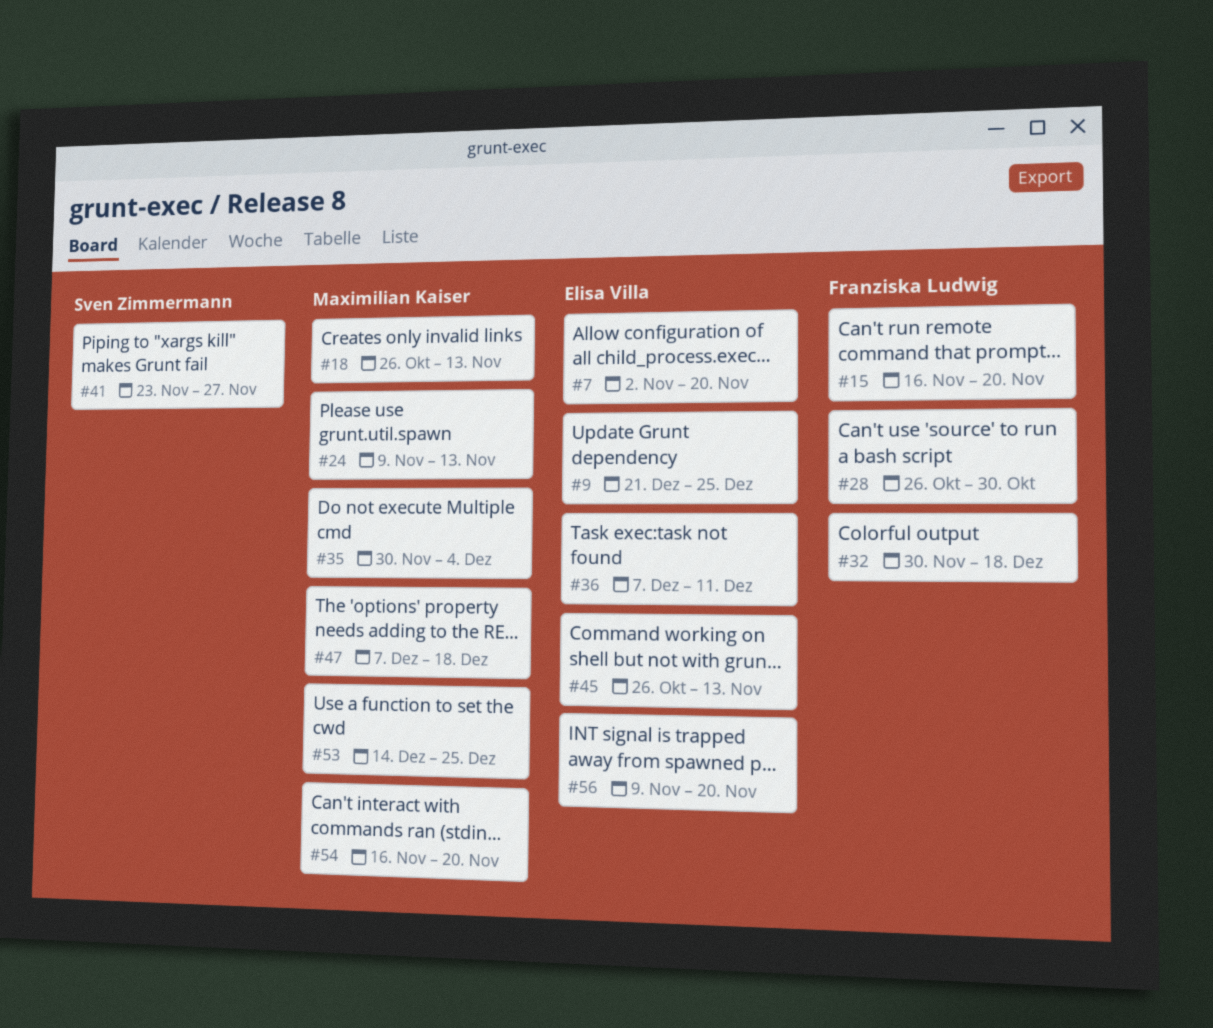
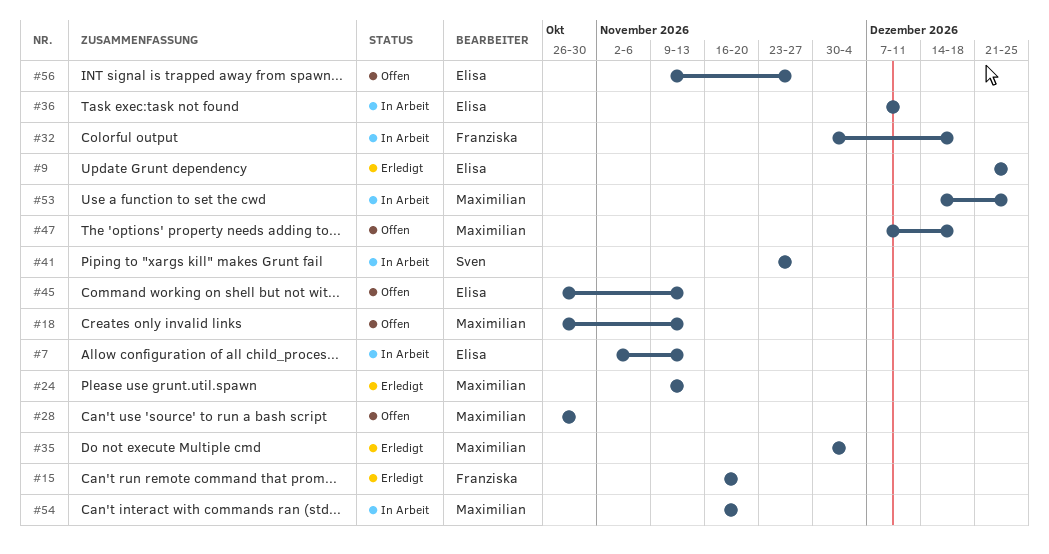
#7, due: Nov 20 -> Nov 13
#28, owner: Franziska Ludwig -> Maximilian Kaiser
#56, due: Nov 20 -> Nov 27

